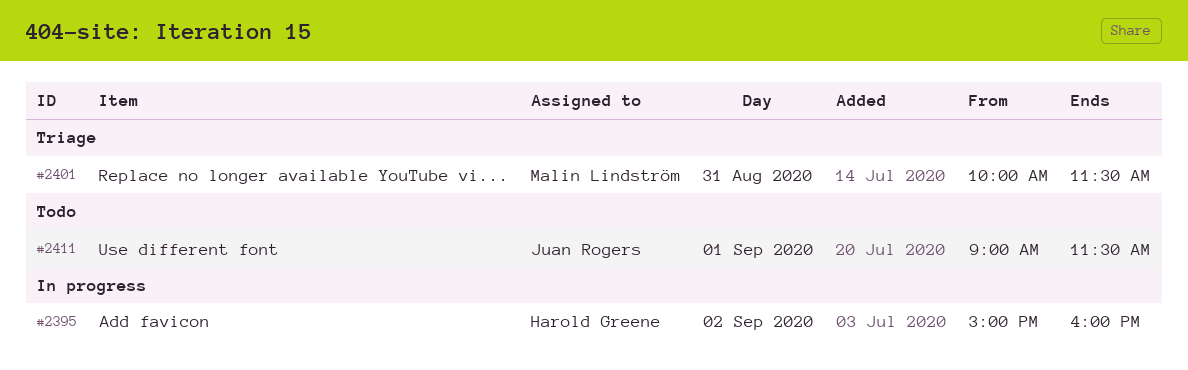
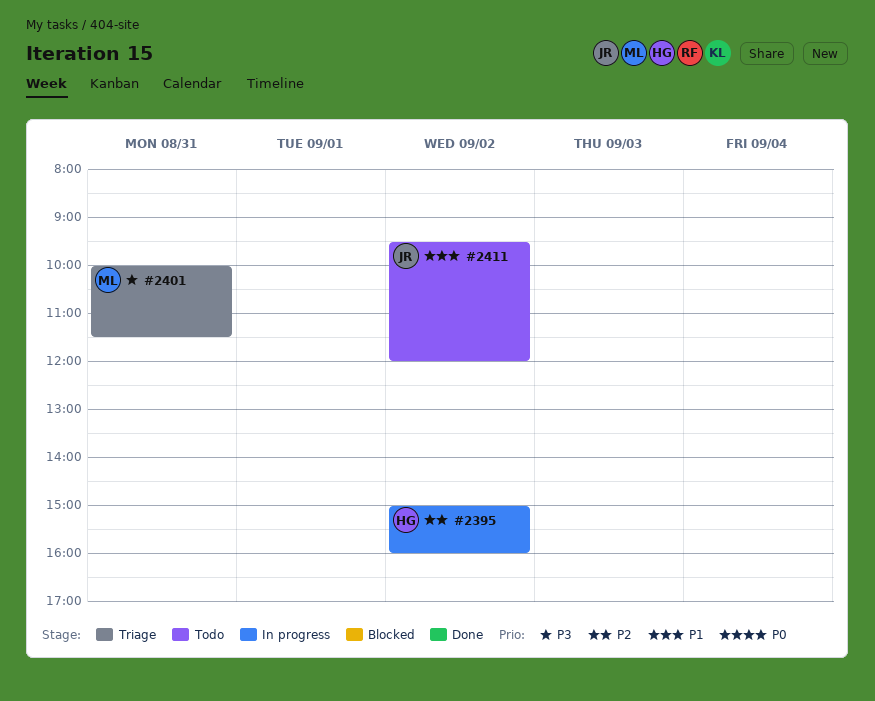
#2411, day: Sep 1 -> Sep 2
#2411, begins: 09:00 -> 09:30
#2411, ends: 11:30 -> 12:00

